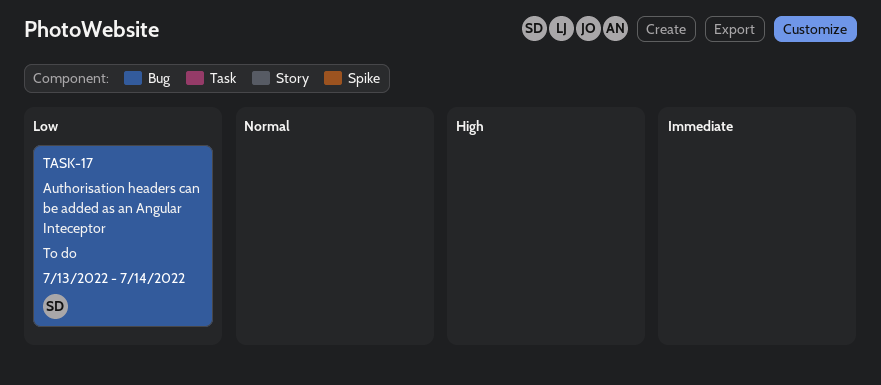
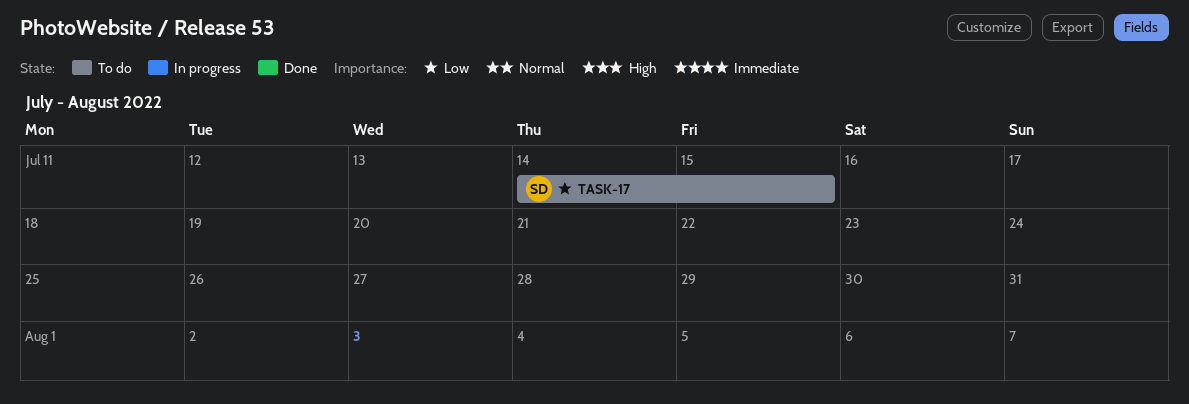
TASK-17, start: Jul 13 -> Jul 14
TASK-17, due: Jul 14 -> Jul 15

